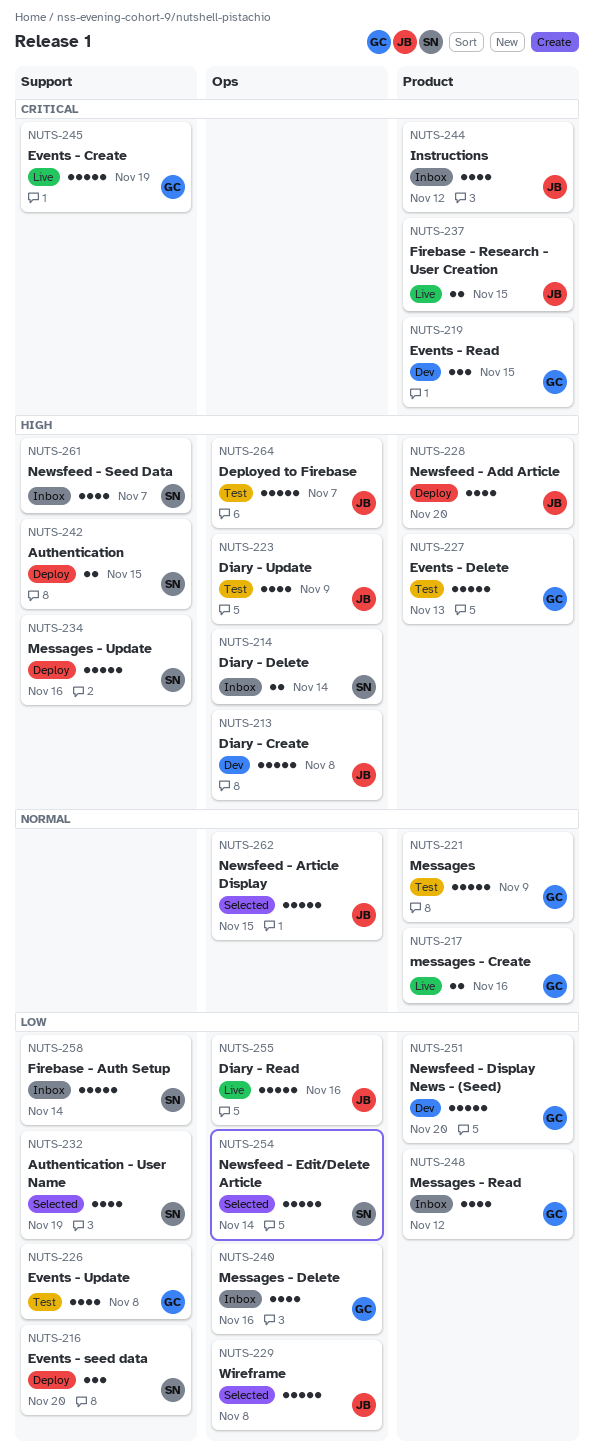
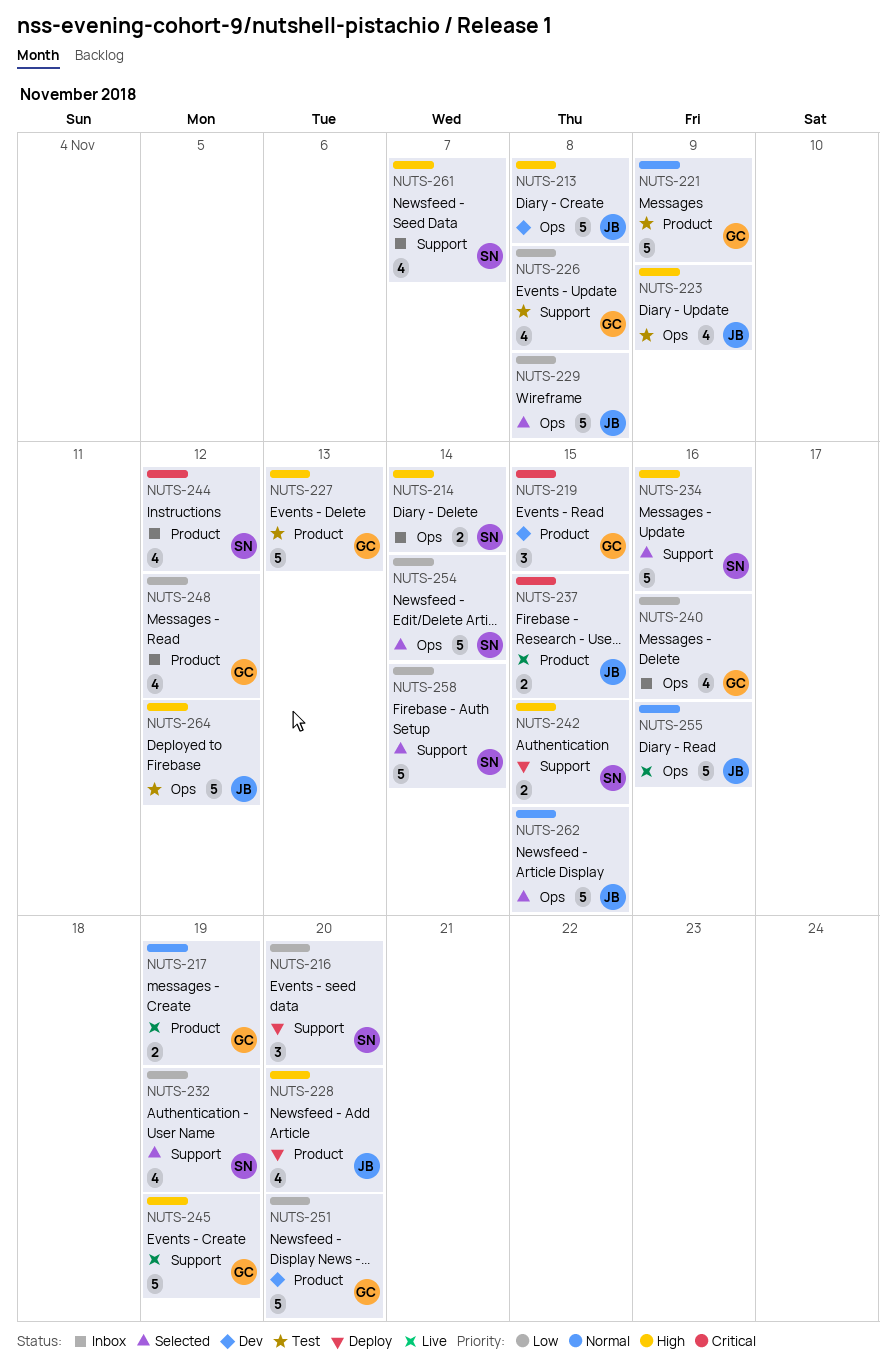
NUTS-217, due: Nov 16 -> Nov 19
NUTS-234, status: Deploy -> Selected
NUTS-244, owner: JB -> SN
NUTS-245, priority: Critical -> High
NUTS-255, priority: Low -> Normal
NUTS-258, status: Inbox -> Selected
NUTS-264, due: Nov 7 -> Nov 12

